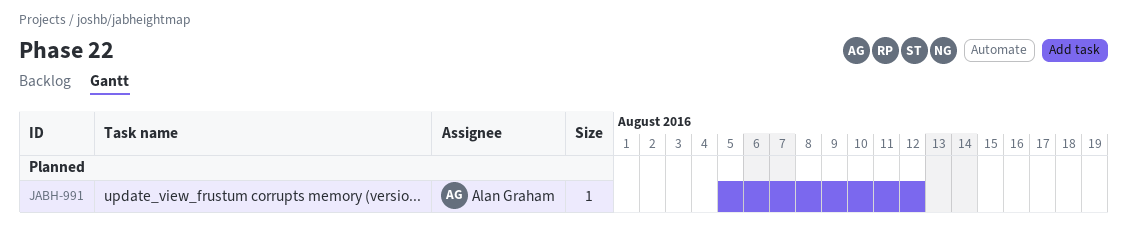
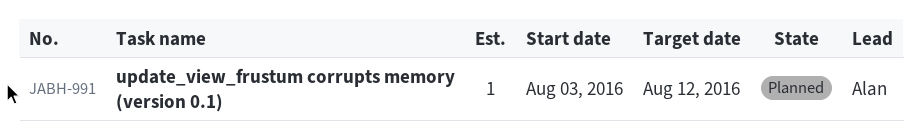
JABH-991, start: Aug 5 -> Aug 3

